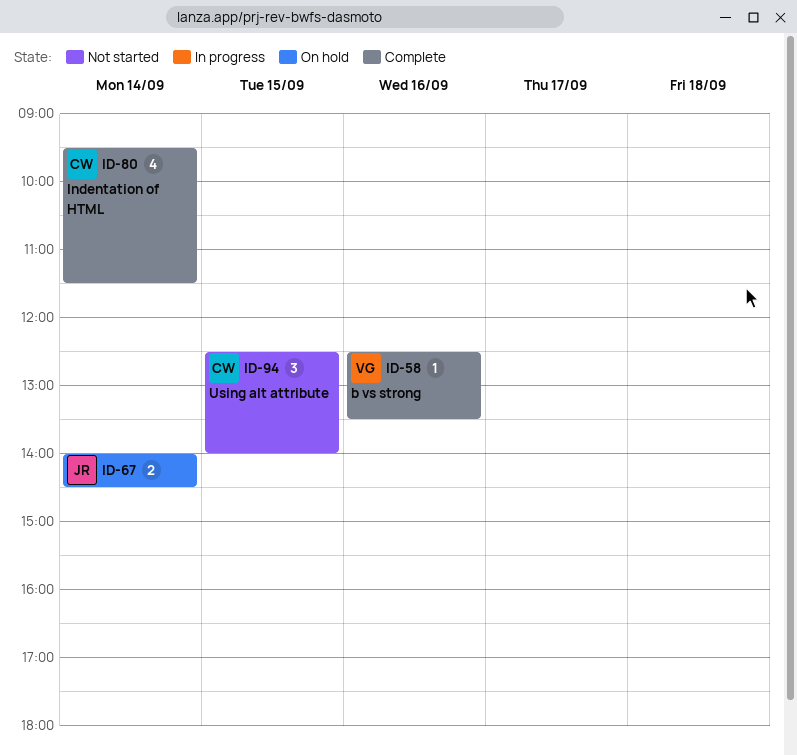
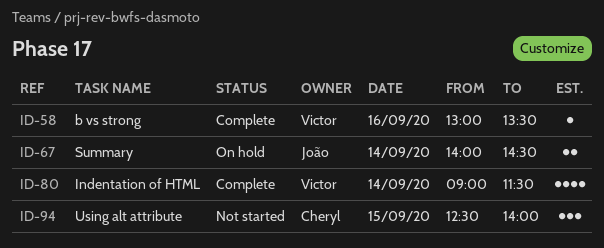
ID-58, begins: 12:30 -> 13:00
ID-80, owner: Cheryl -> Victor
ID-80, begins: 09:30 -> 09:00

